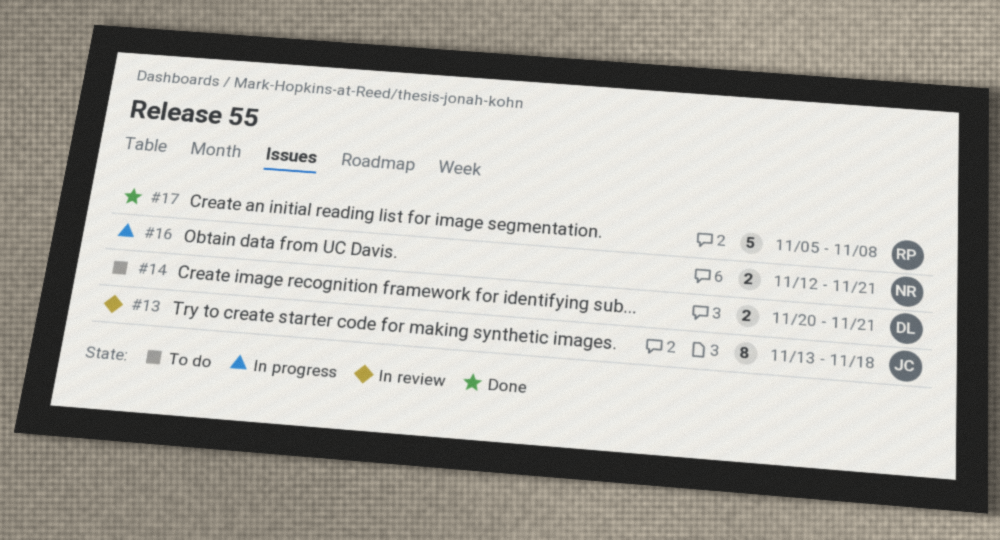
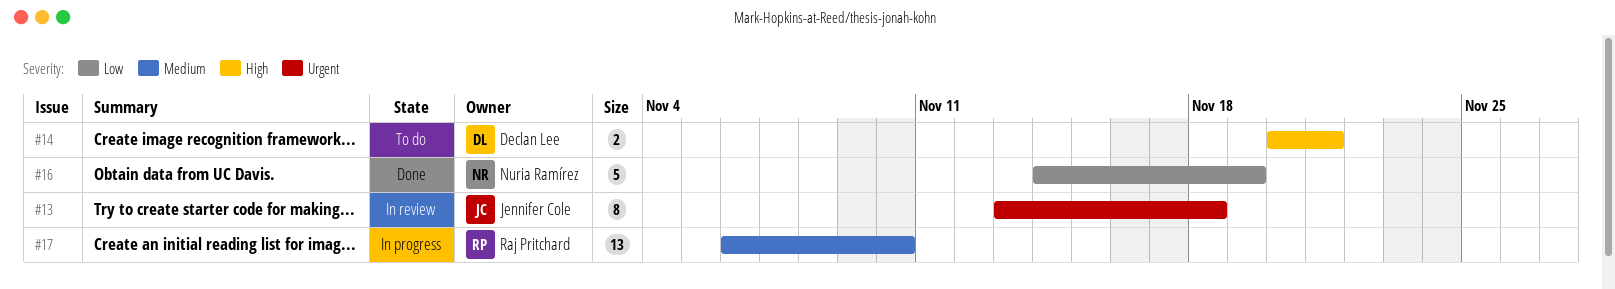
#16, status: In progress -> Done
#16, estimate: 2 -> 5
#16, start: Nov 12 -> Nov 14
#16, due: Nov 21 -> Nov 19
#17, status: Done -> In progress
#17, estimate: 5 -> 13
#17, start: Nov 5 -> Nov 6
#17, due: Nov 8 -> Nov 10

